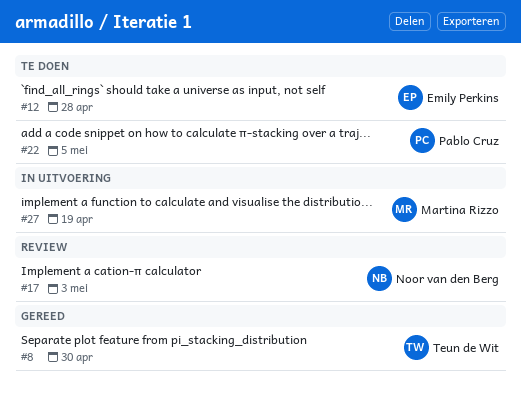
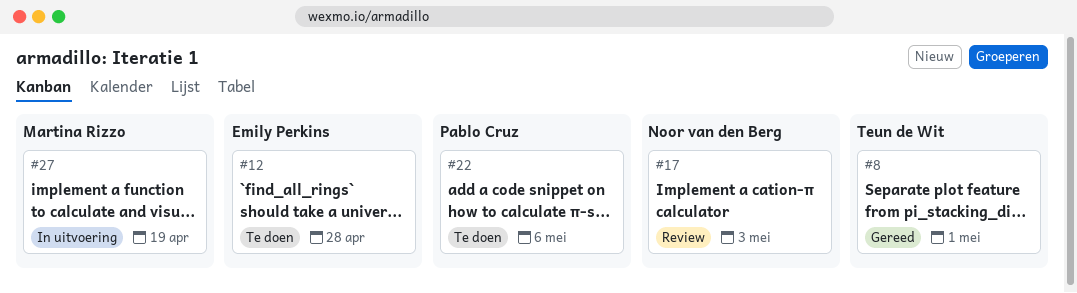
#8, due: Apr 30 -> May 1
#22, due: May 5 -> May 6

